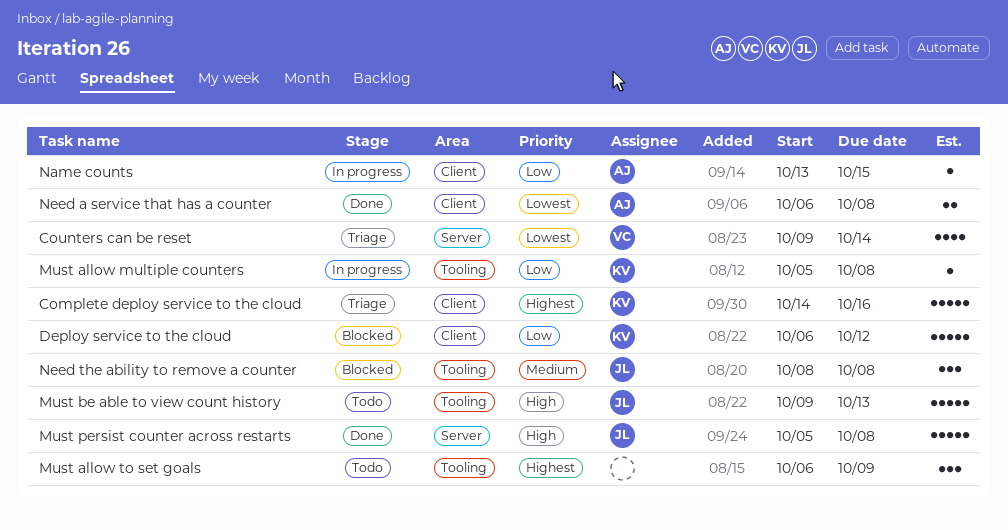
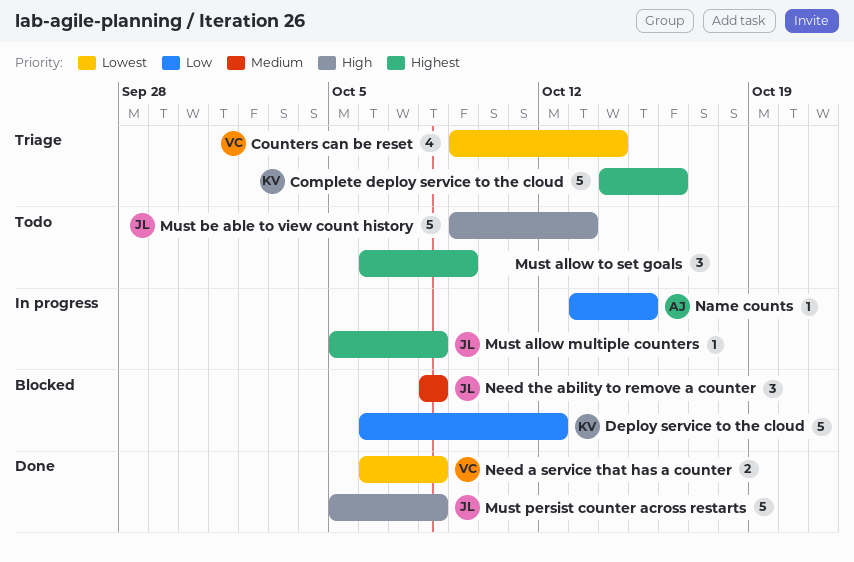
Must allow multiple counters, owner: KV -> JL
Must allow multiple counters, priority: Low -> Highest
Need a service that has a counter, owner: AJ -> VC

